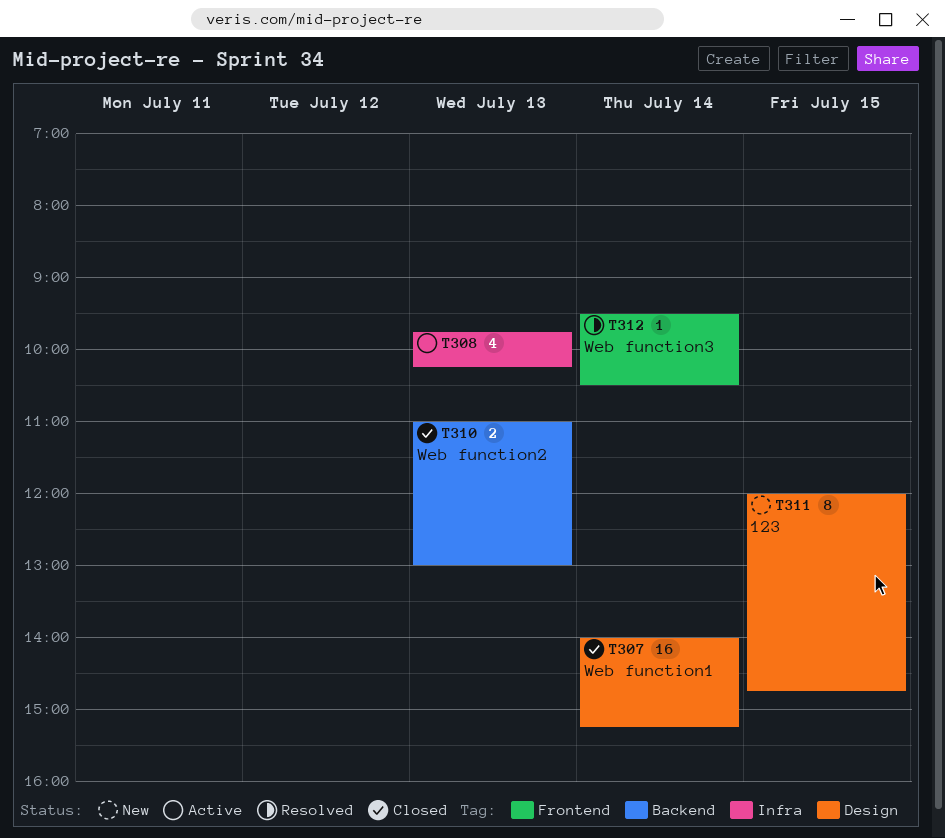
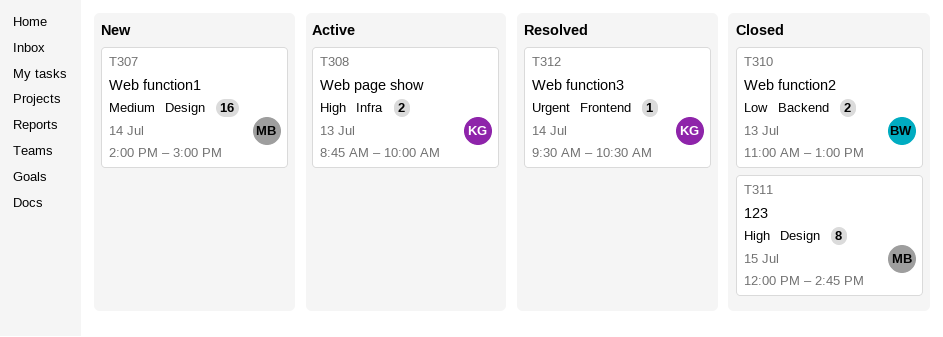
T307, status: Closed -> New
T307, ends: 15:15 -> 15:00
T308, estimate: 4 -> 2
T308, begins: 09:45 -> 08:45
T308, ends: 10:15 -> 10:00
T311, status: New -> Closed

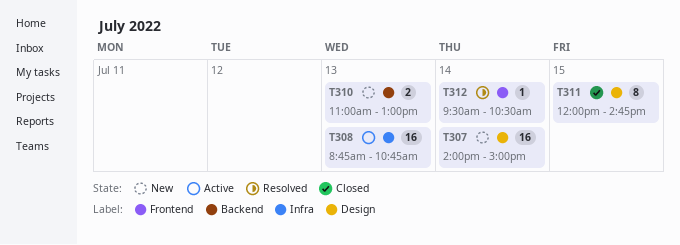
T308, estimate: 2 -> 16
T308, ends: 10:00 -> 10:45
T310, status: Closed -> New

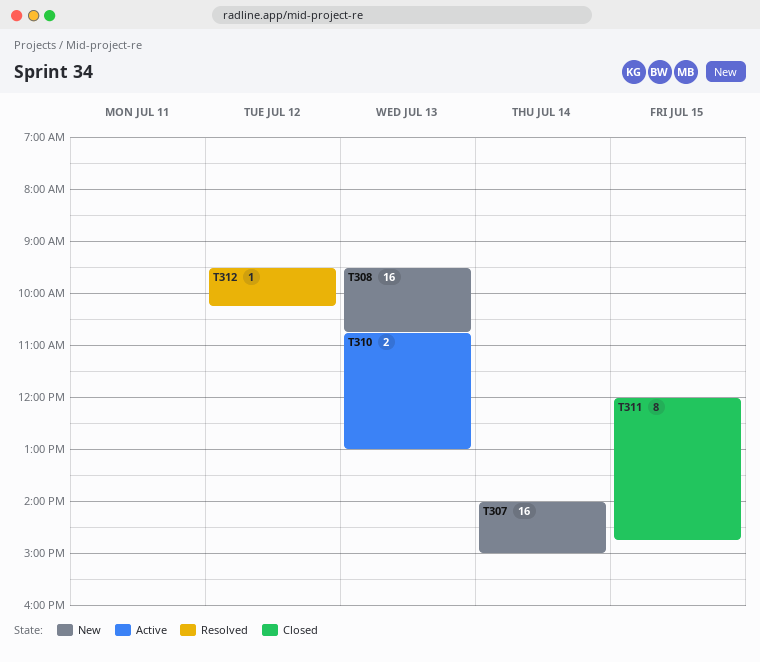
T308, status: Active -> New
T308, begins: 08:45 -> 09:30
T310, status: New -> Active
T310, begins: 11:00 -> 10:45
T312, day: Jul 14 -> Jul 12
T312, ends: 10:30 -> 10:15

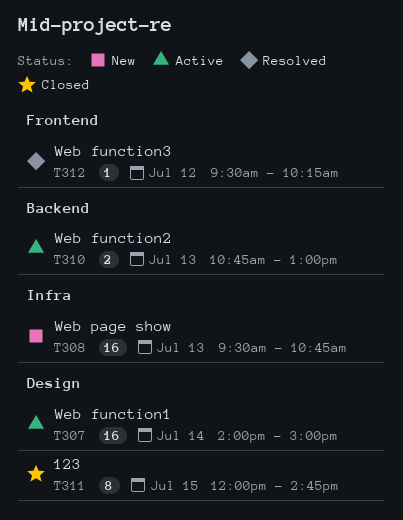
T307, status: New -> Active

